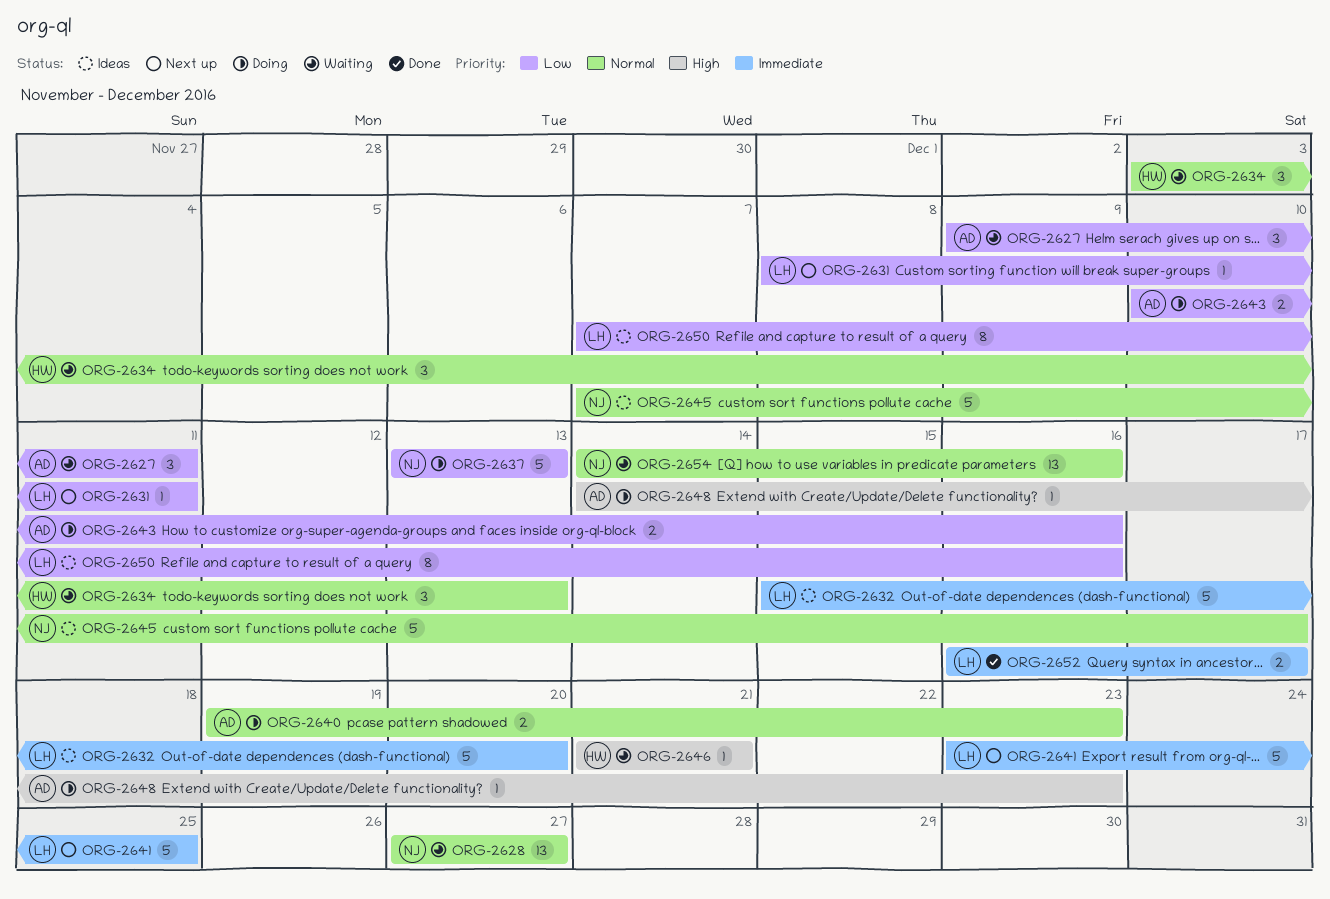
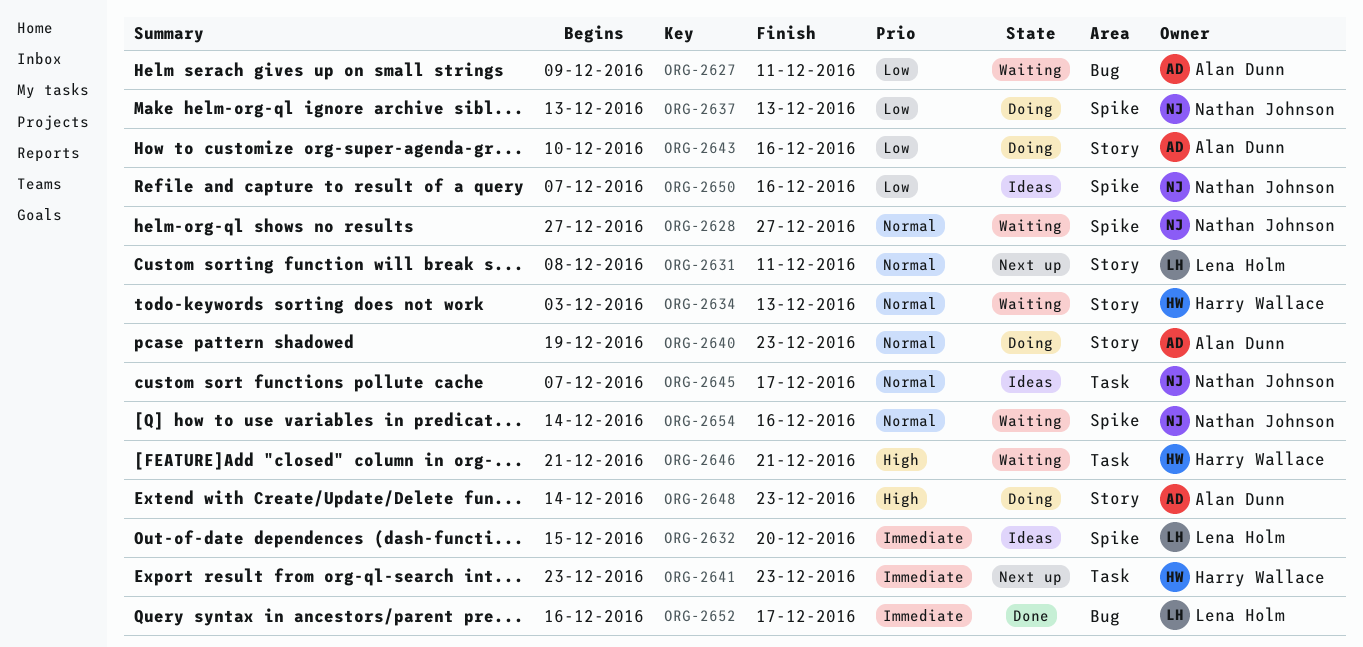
ORG-2631, priority: Low -> Normal
ORG-2641, owner: Lena Holm -> Harry Wallace
ORG-2641, due: Dec 25 -> Dec 23
ORG-2650, owner: Lena Holm -> Nathan Johnson

